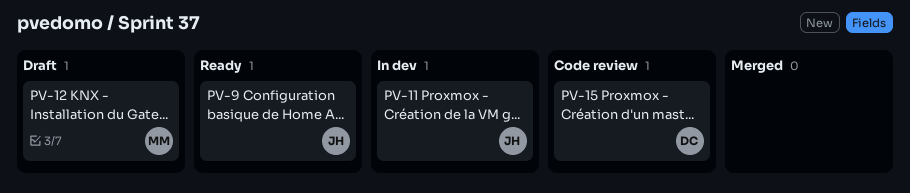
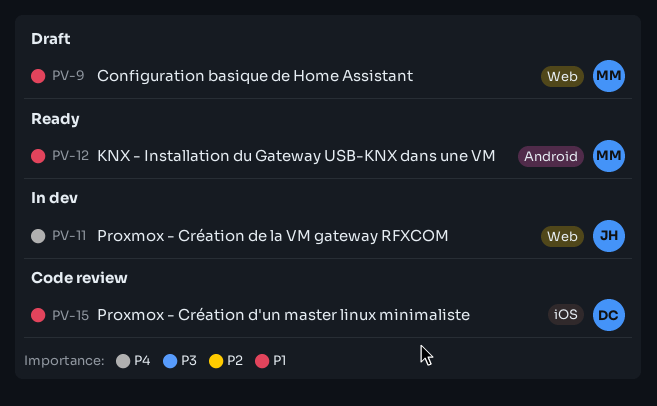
PV-9, status: Ready -> Draft
PV-9, owner: JH -> MM
PV-12, status: Draft -> Ready

